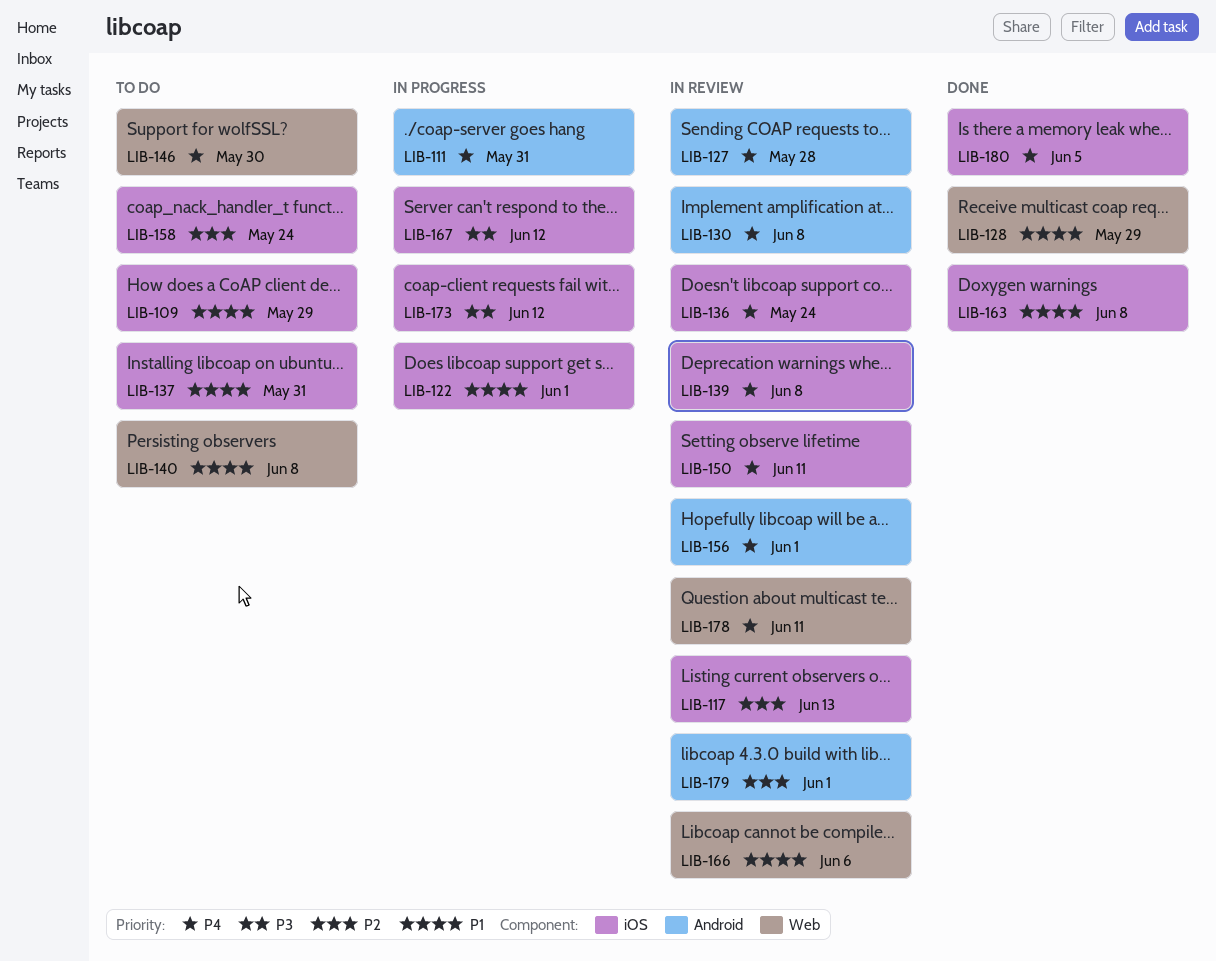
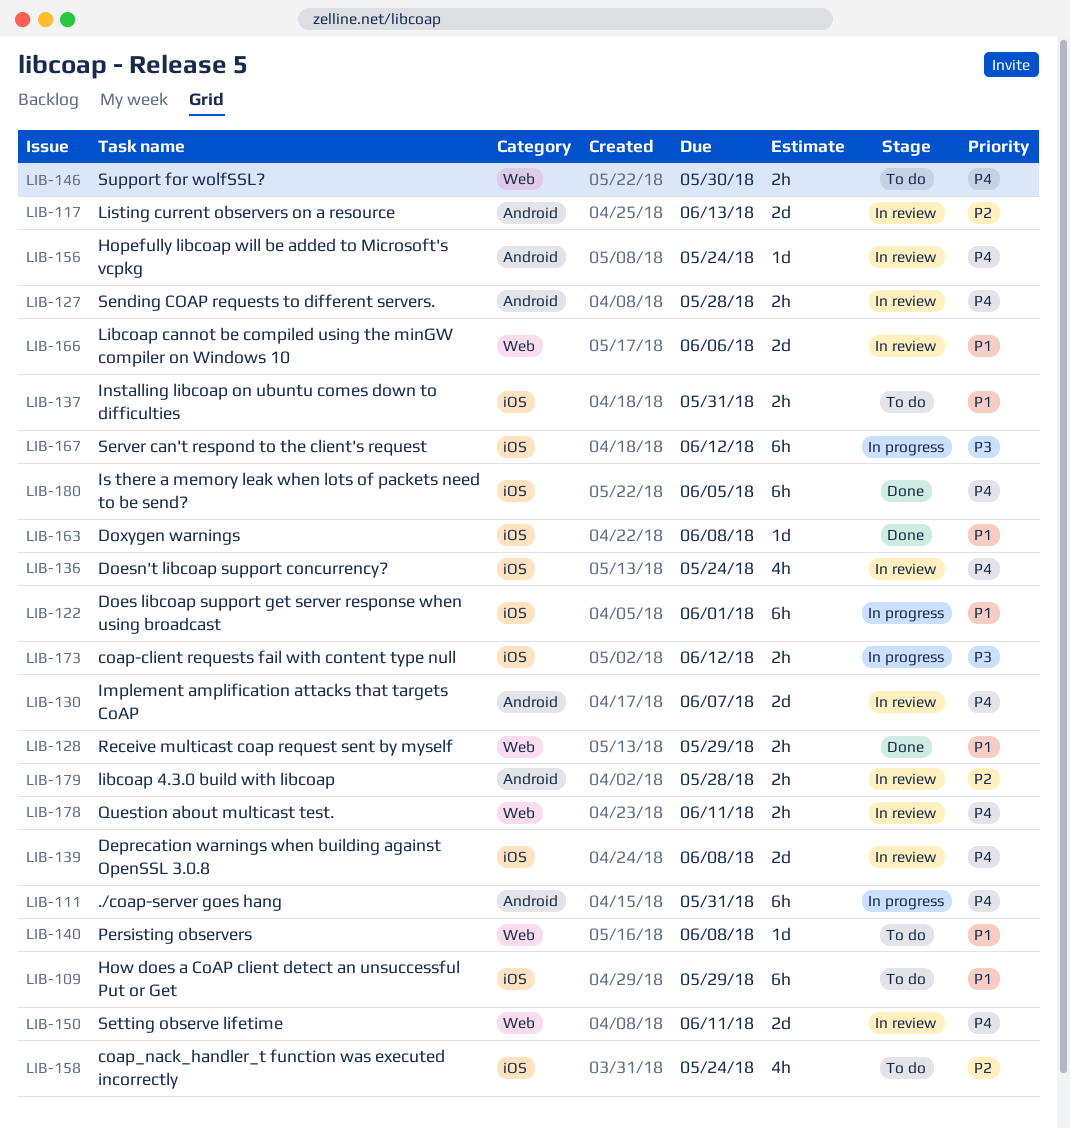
LIB-117, label: iOS -> Android
LIB-130, due: Jun 8 -> Jun 7
LIB-150, label: iOS -> Web
LIB-156, due: Jun 1 -> May 24
LIB-179, due: Jun 1 -> May 28

